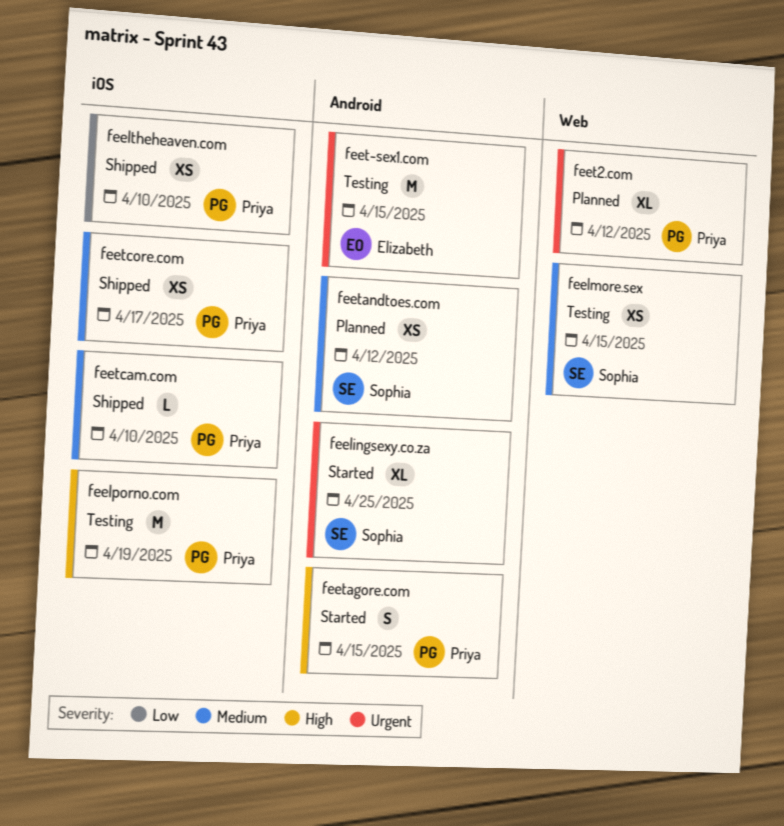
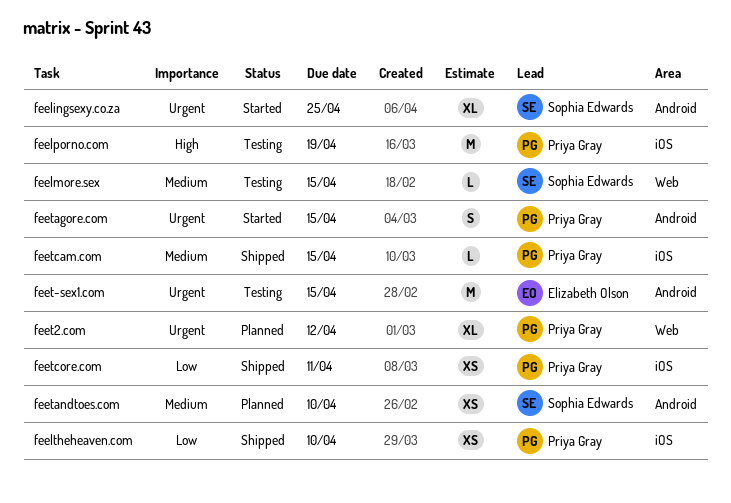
feelmore.sex, estimate: XS -> L
feetagore.com, priority: High -> Urgent
feetandtoes.com, due: Apr 12 -> Apr 10
feetcam.com, due: Apr 10 -> Apr 15
feetcore.com, priority: Medium -> Low
feetcore.com, due: Apr 17 -> Apr 11

